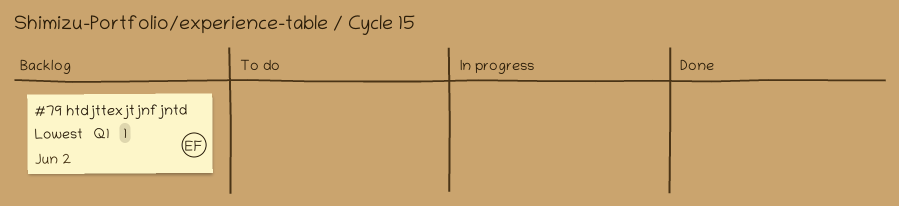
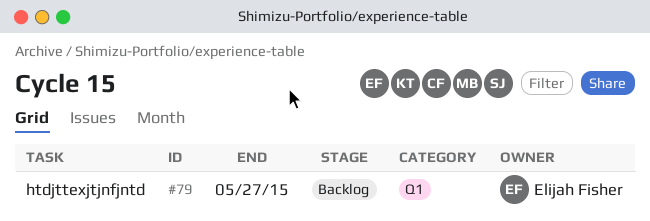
#79, due: Jun 2 -> May 27

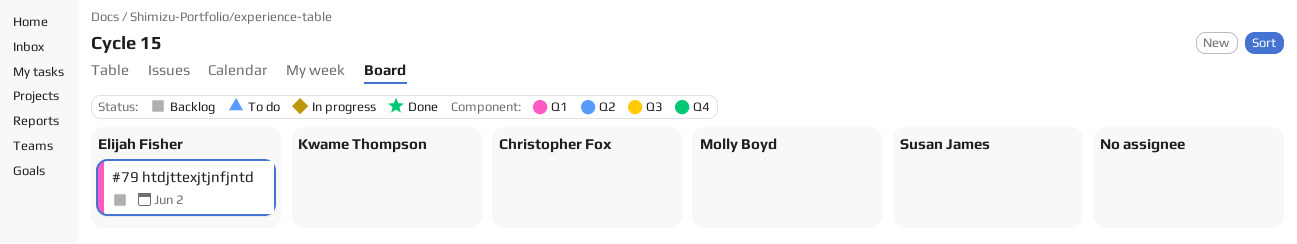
#79, due: May 27 -> Jun 2

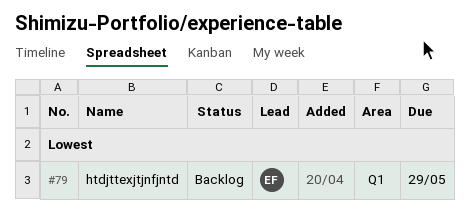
#79, due: Jun 2 -> May 29

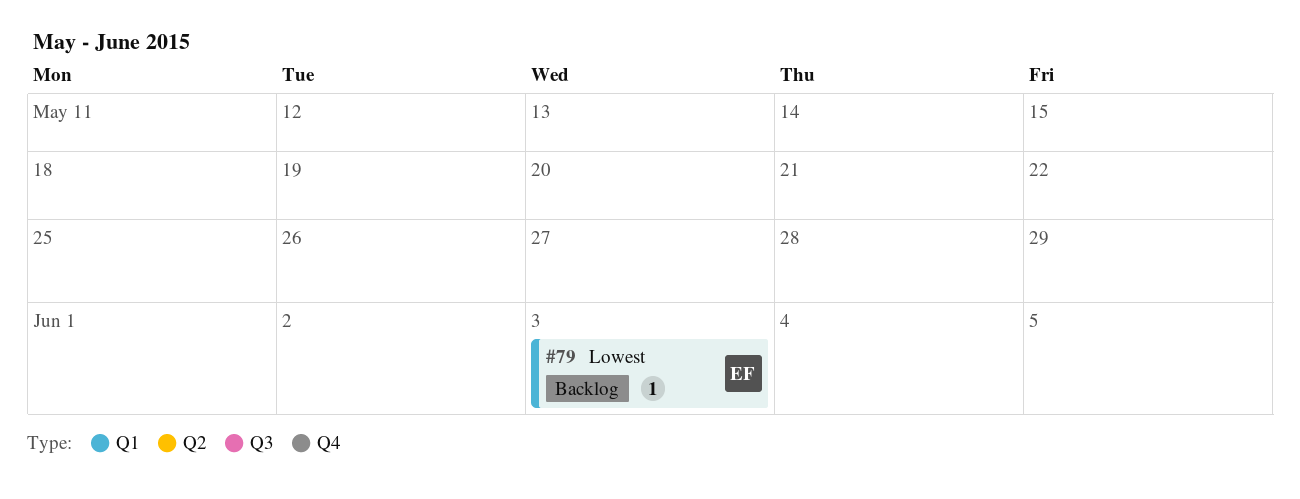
#79, due: May 29 -> Jun 3

